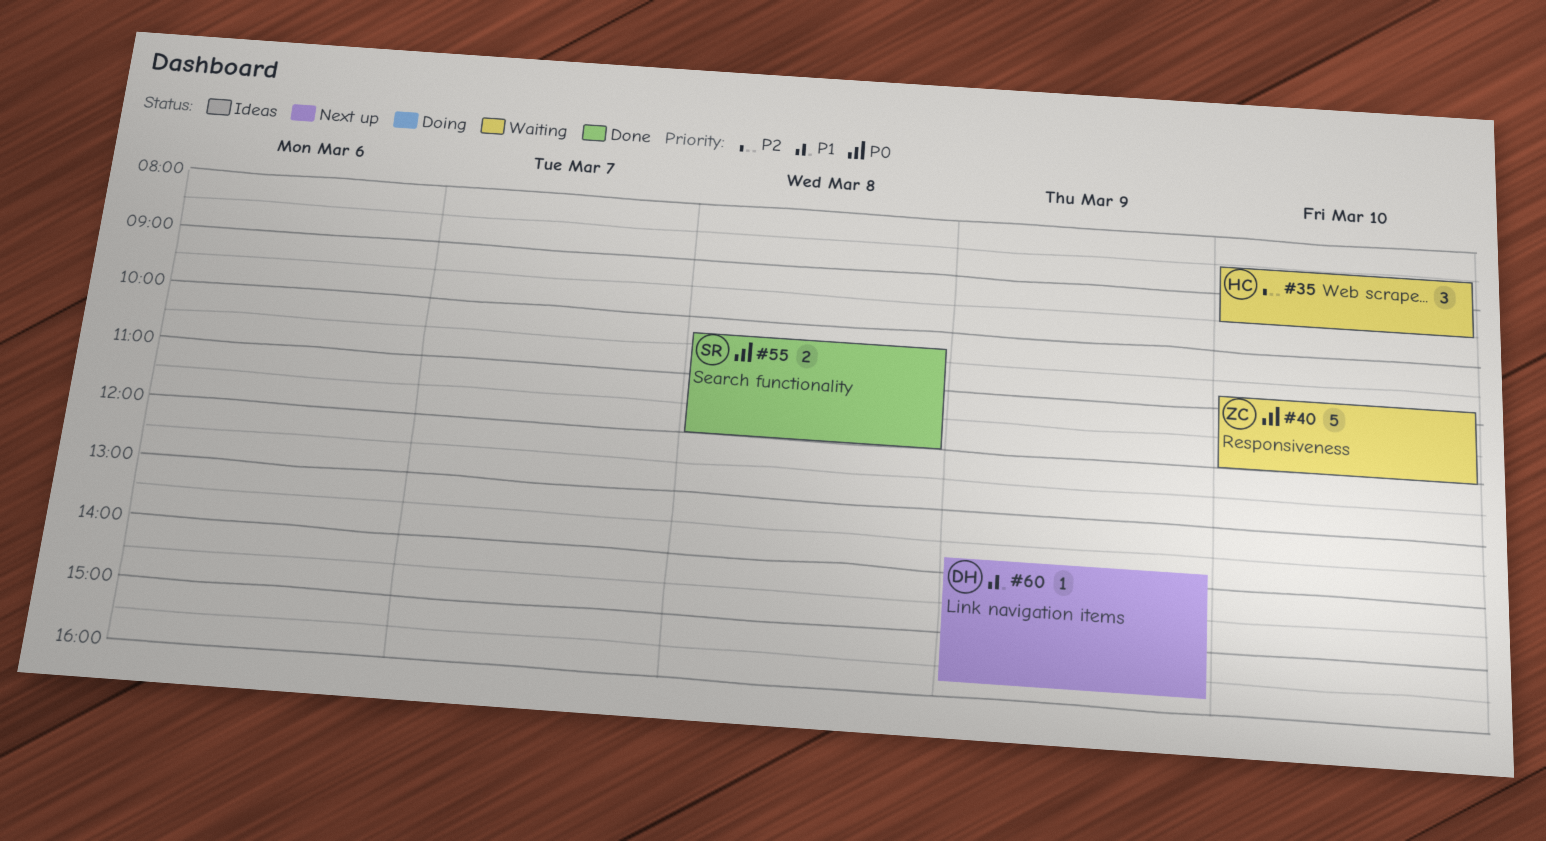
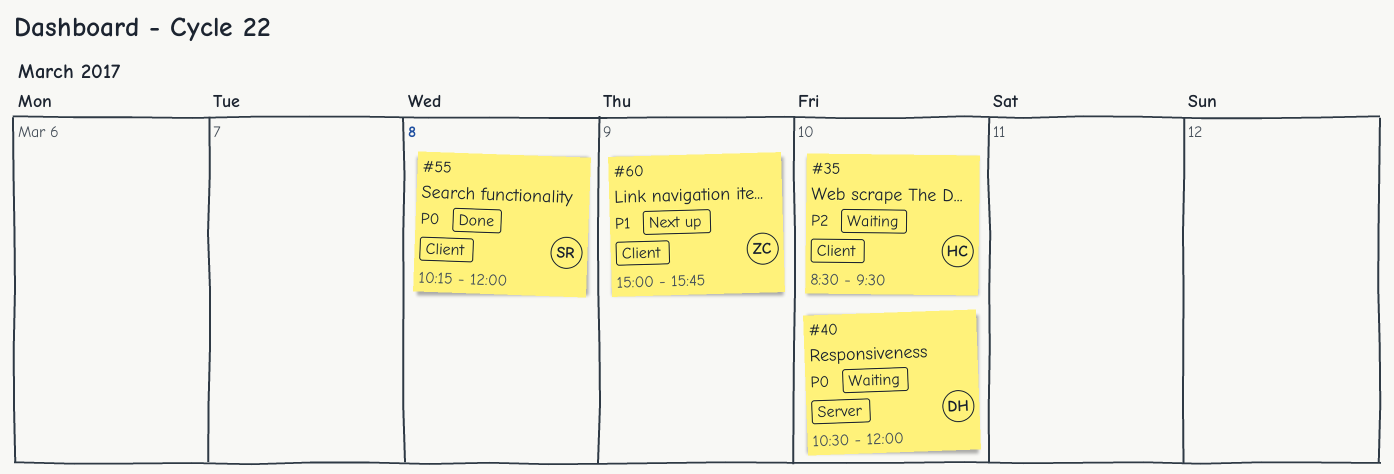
#40, owner: ZC -> DH
#40, begins: 10:45 -> 10:30
#60, owner: DH -> ZC
#60, begins: 13:45 -> 15:00

